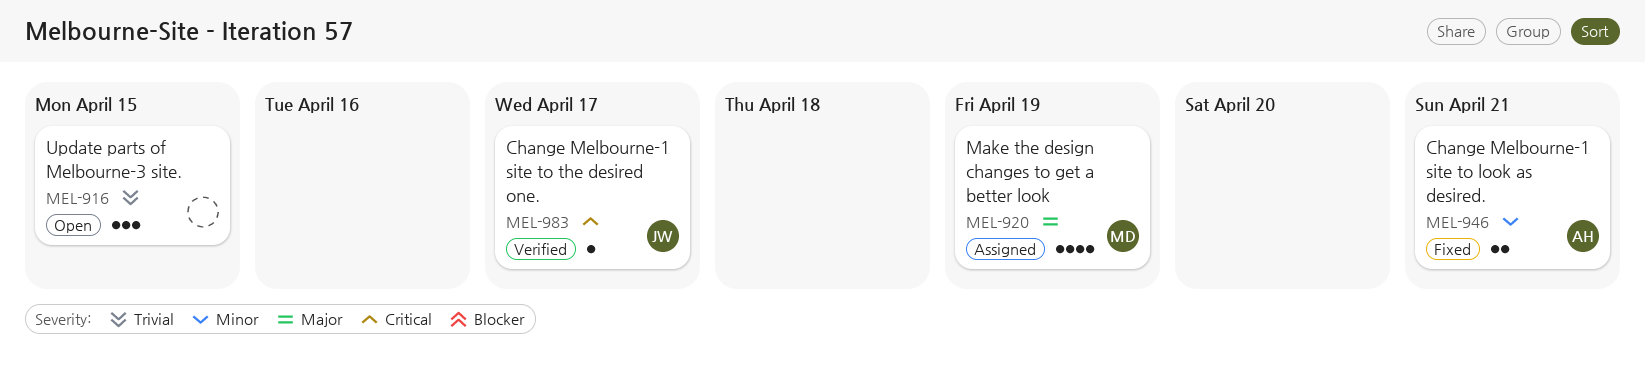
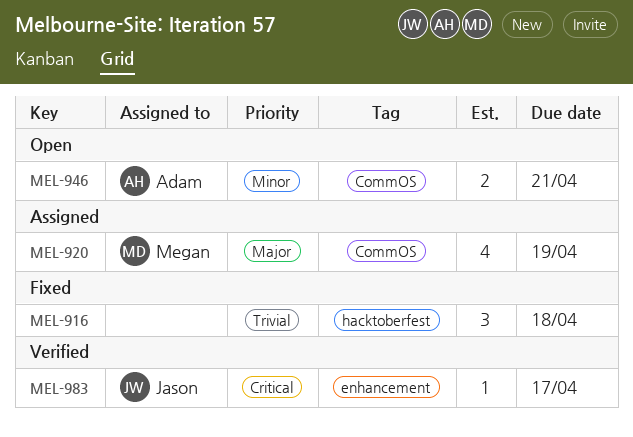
MEL-916, status: Open -> Fixed
MEL-916, due: Apr 15 -> Apr 18
MEL-946, status: Fixed -> Open

